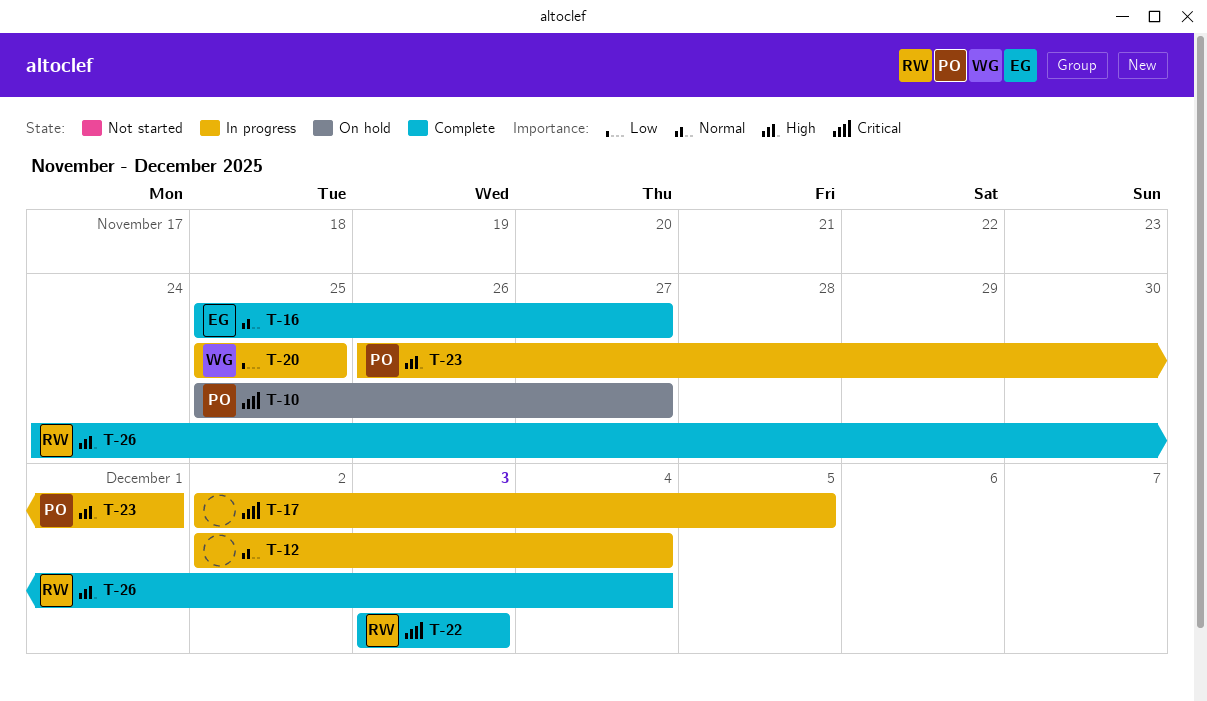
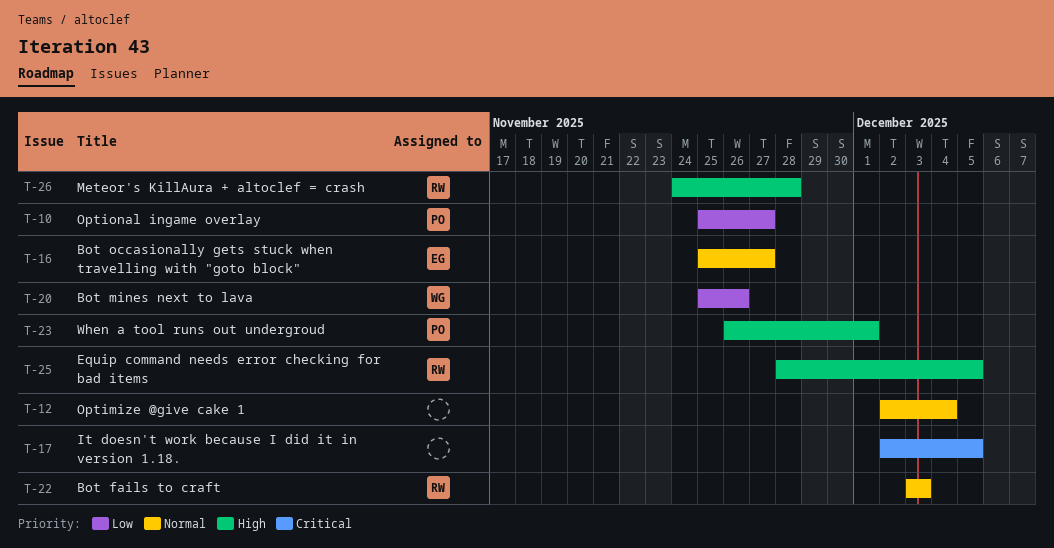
T-10, priority: Critical -> Low
T-20, due: Nov 25 -> Nov 26
T-22, priority: Critical -> Normal
T-25: none -> present
T-26, due: Dec 4 -> Nov 28

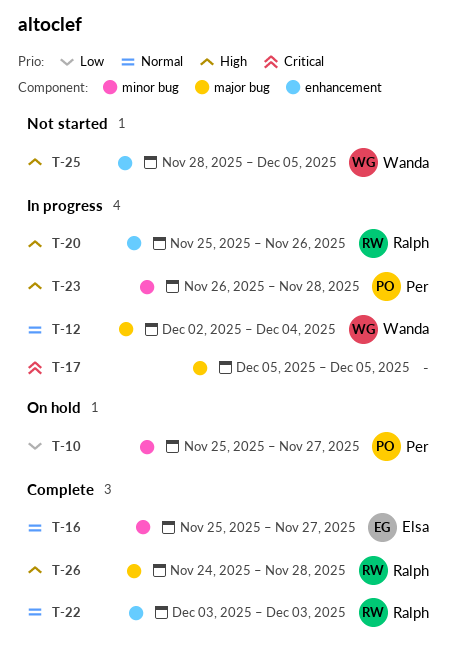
T-12, owner: none -> Wanda
T-17, start: Dec 2 -> Dec 5
T-20, owner: Wanda -> Ralph
T-20, priority: Low -> High
T-23, due: Dec 1 -> Nov 28
T-25, owner: Ralph -> Wanda

